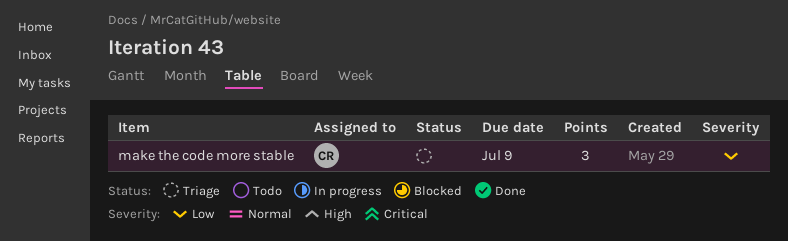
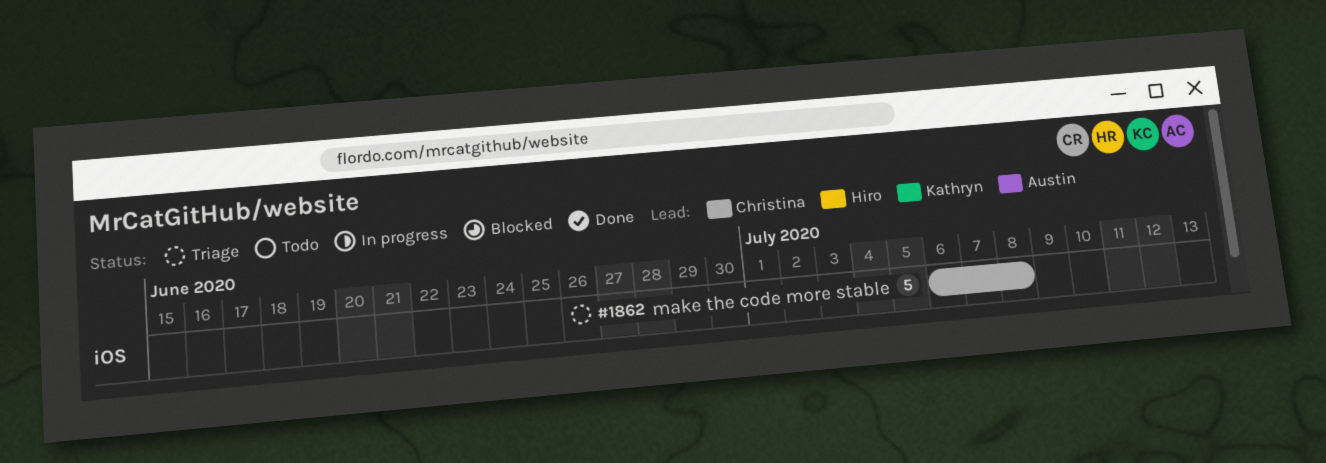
make the code more stable, estimate: 3 -> 5
make the code more stable, due: Jul 9 -> Jul 8

